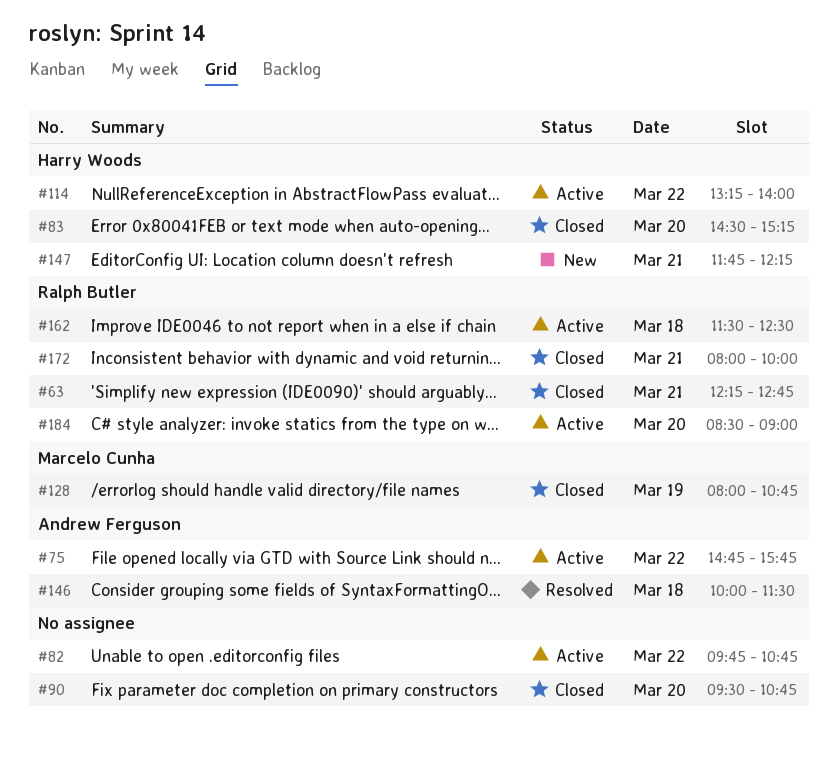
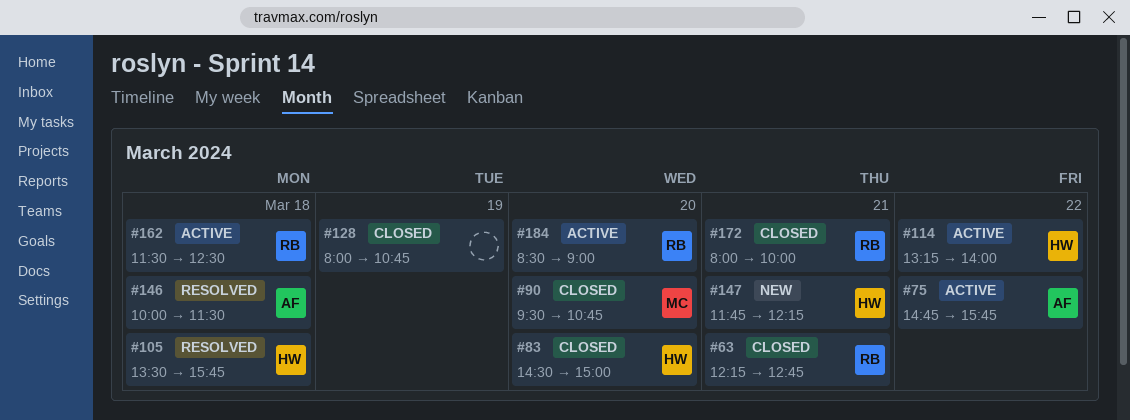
#82: present -> none
#83, ends: 15:15 -> 15:00
#90, owner: none -> Marcelo Cunha
#105: none -> present
#128, owner: Marcelo Cunha -> none

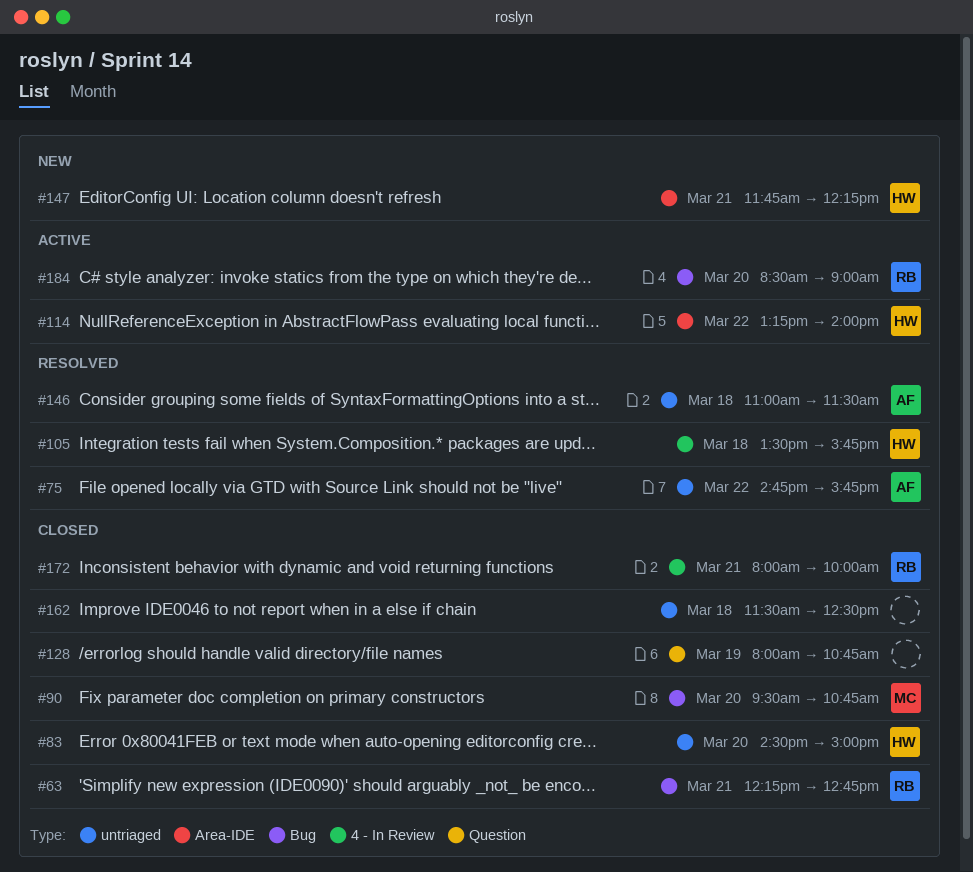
#75, status: Active -> Resolved
#146, begins: 10:00 -> 11:00
#162, status: Active -> Closed
#162, owner: RB -> none

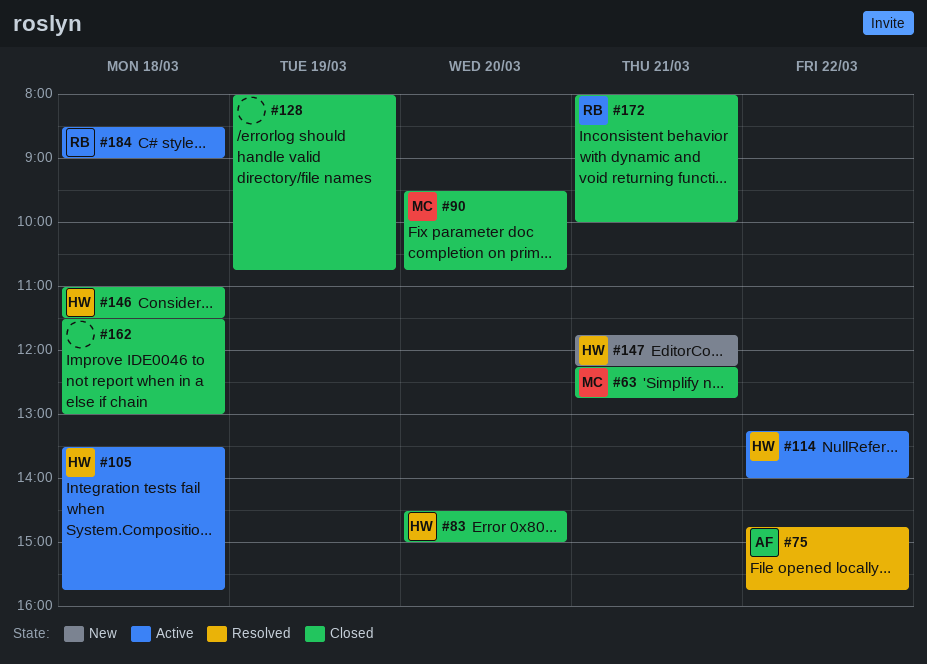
#63, owner: RB -> MC
#105, status: Resolved -> Active
#146, status: Resolved -> Closed
#146, owner: AF -> HW
#162, ends: 12:30 -> 13:00
#184, day: Mar 20 -> Mar 18

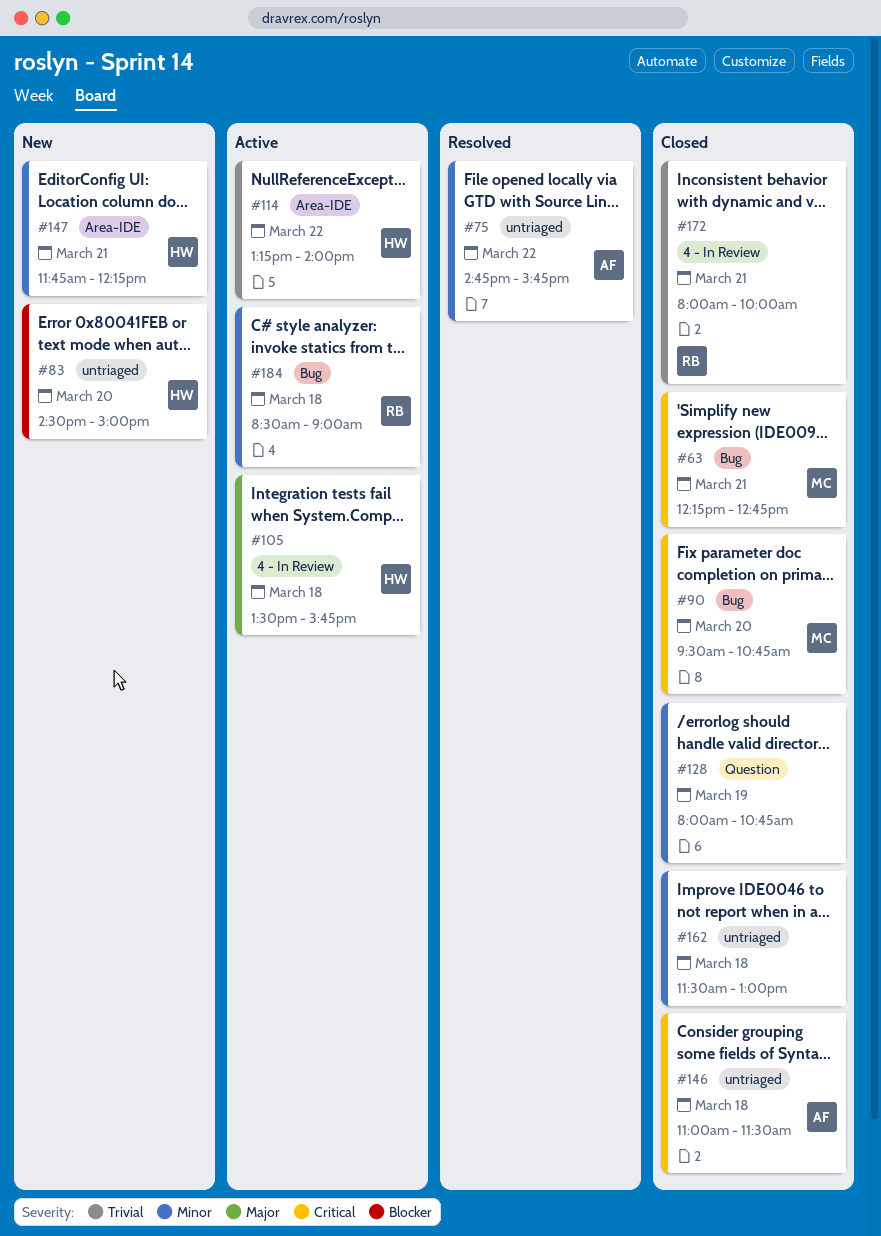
#83, status: Closed -> New
#146, owner: HW -> AF

